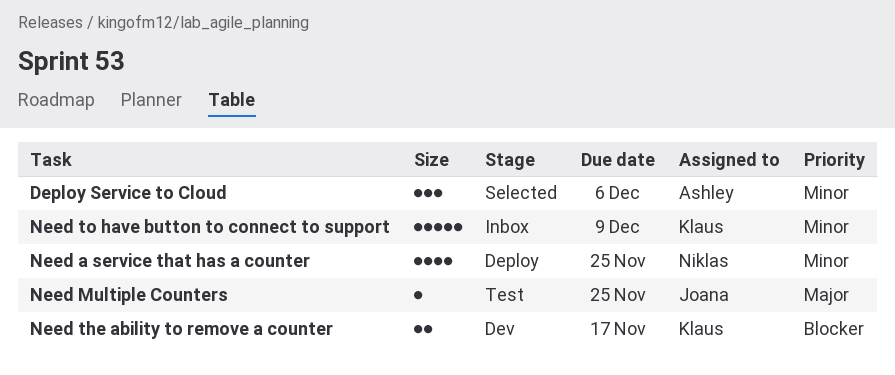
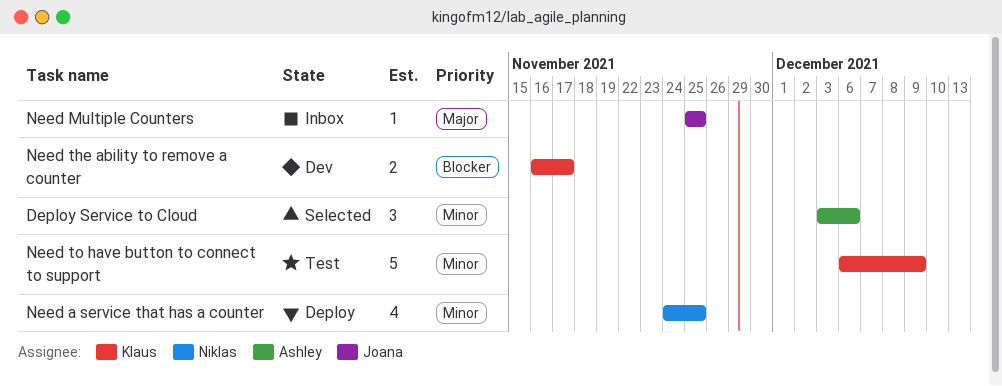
Need Multiple Counters, status: Test -> Inbox
Need to have button to connect to support, status: Inbox -> Test

